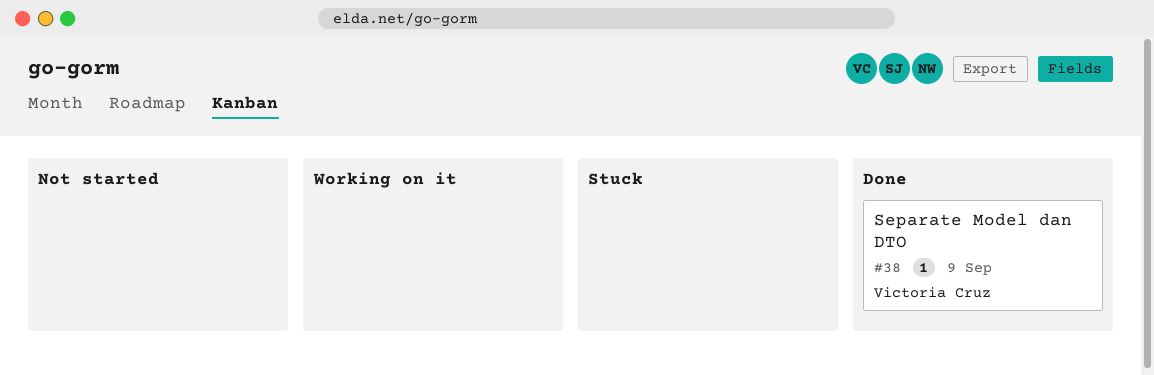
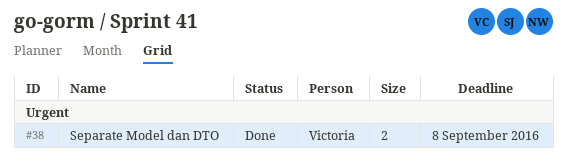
#38, estimate: 1 -> 2
#38, due: Sep 9 -> Sep 8

